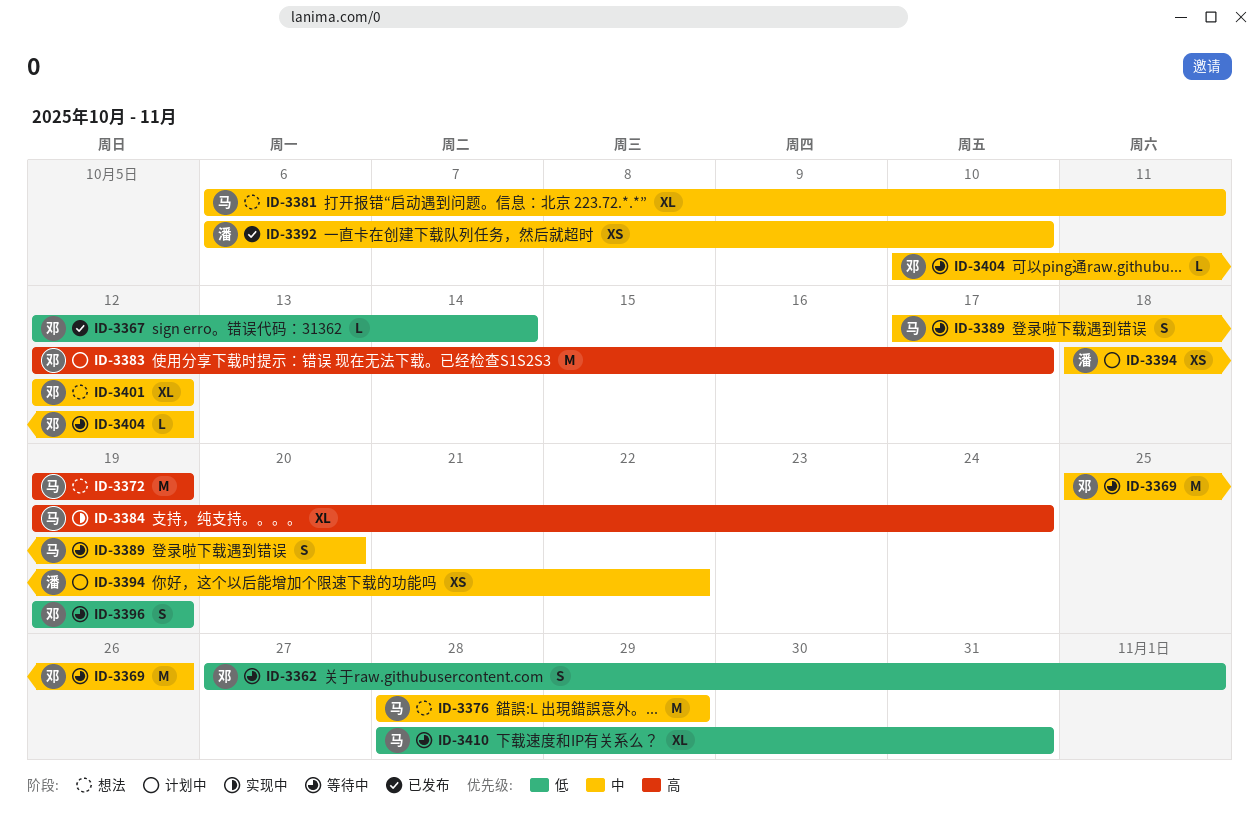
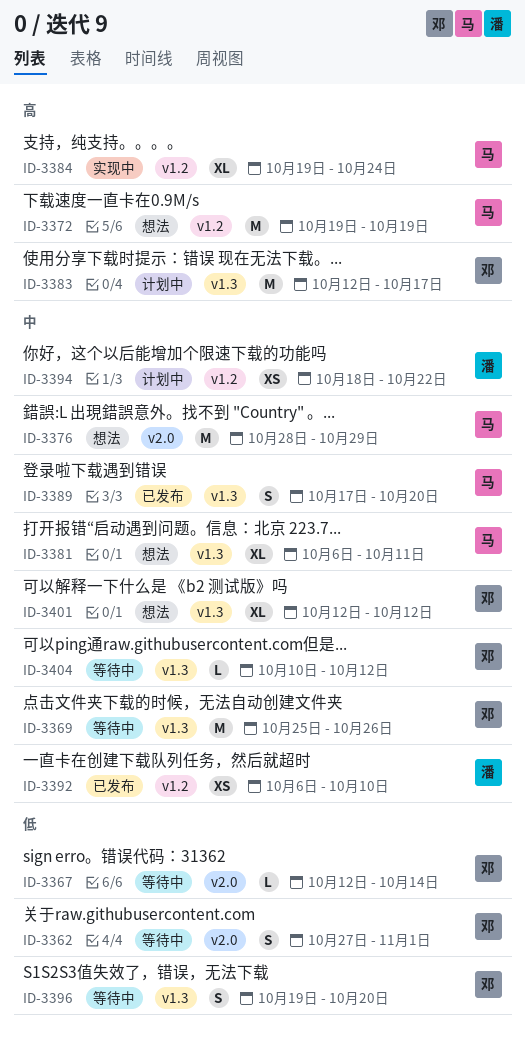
ID-3367, status: 已发布 -> 等待中
ID-3389, status: 等待中 -> 已发布
ID-3396, due: Oct 19 -> Oct 20
ID-3410: present -> none

